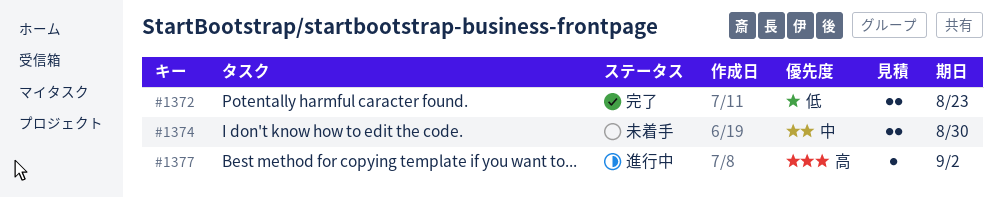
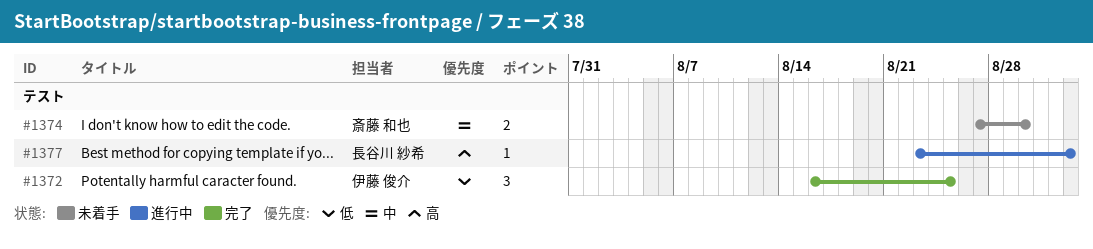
#1372, estimate: 2 -> 3
#1372, due: Aug 23 -> Aug 25

